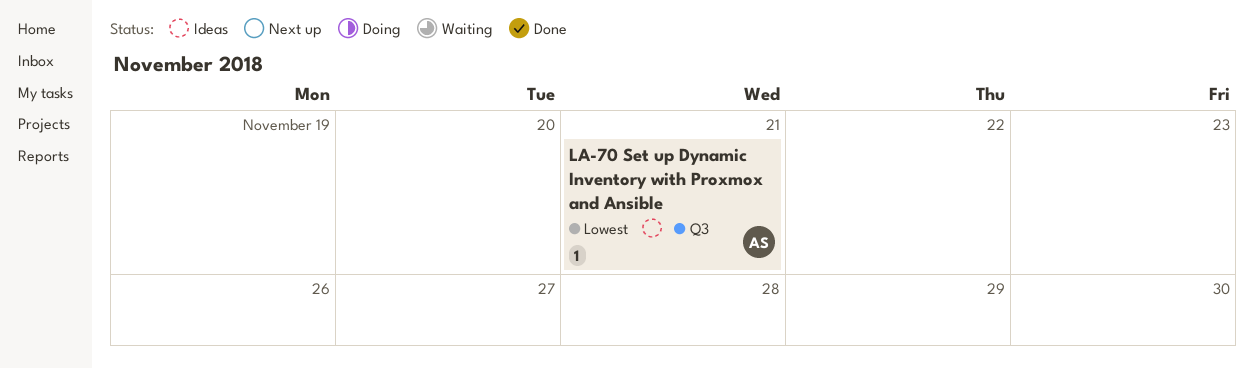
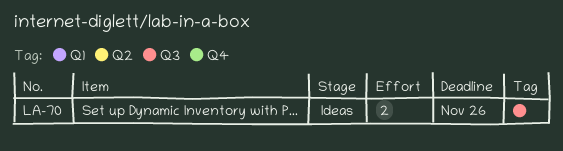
LA-70, estimate: 1 -> 2
LA-70, due: Nov 21 -> Nov 26

